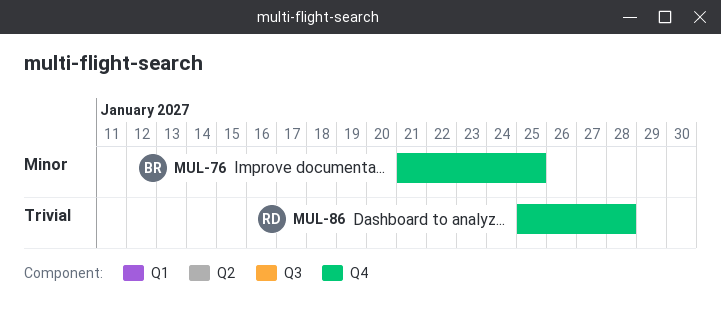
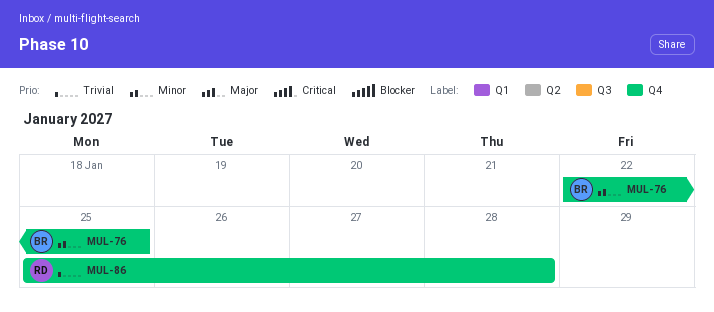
MUL-76, start: Jan 21 -> Jan 22

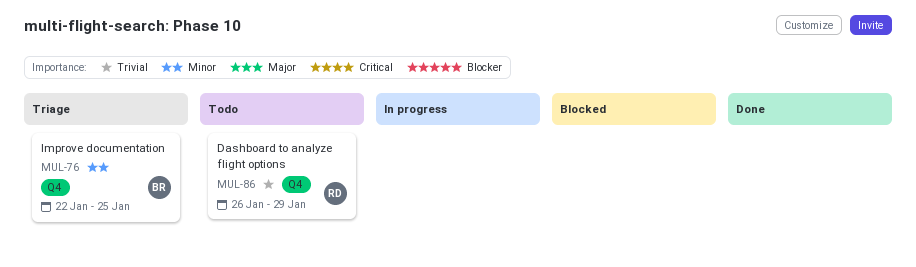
MUL-86, start: Jan 25 -> Jan 26
MUL-86, due: Jan 28 -> Jan 29

